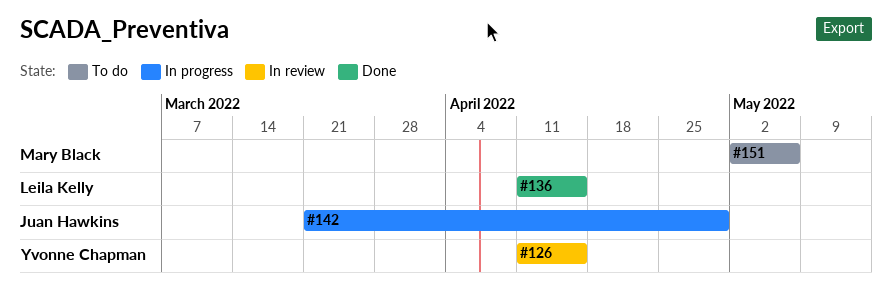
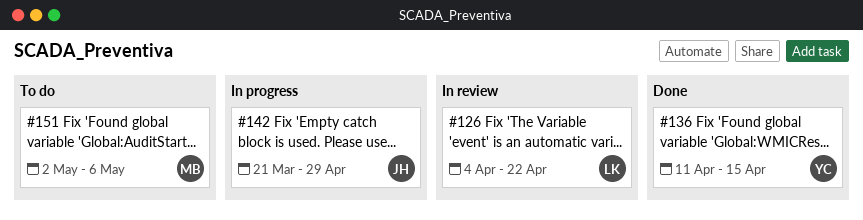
#126, owner: Yvonne Chapman -> Leila Kelly
#126, start: Apr 11 -> Apr 4
#126, due: Apr 15 -> Apr 22
#136, owner: Leila Kelly -> Yvonne Chapman

